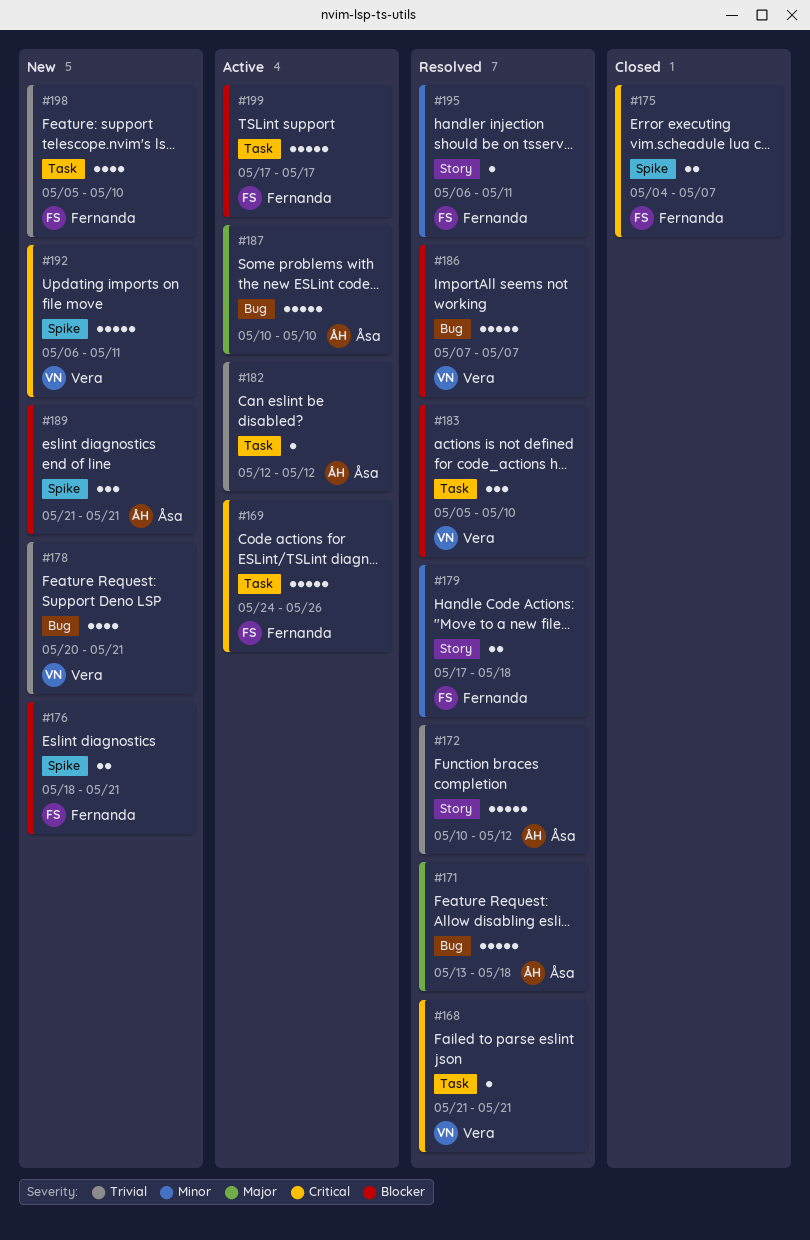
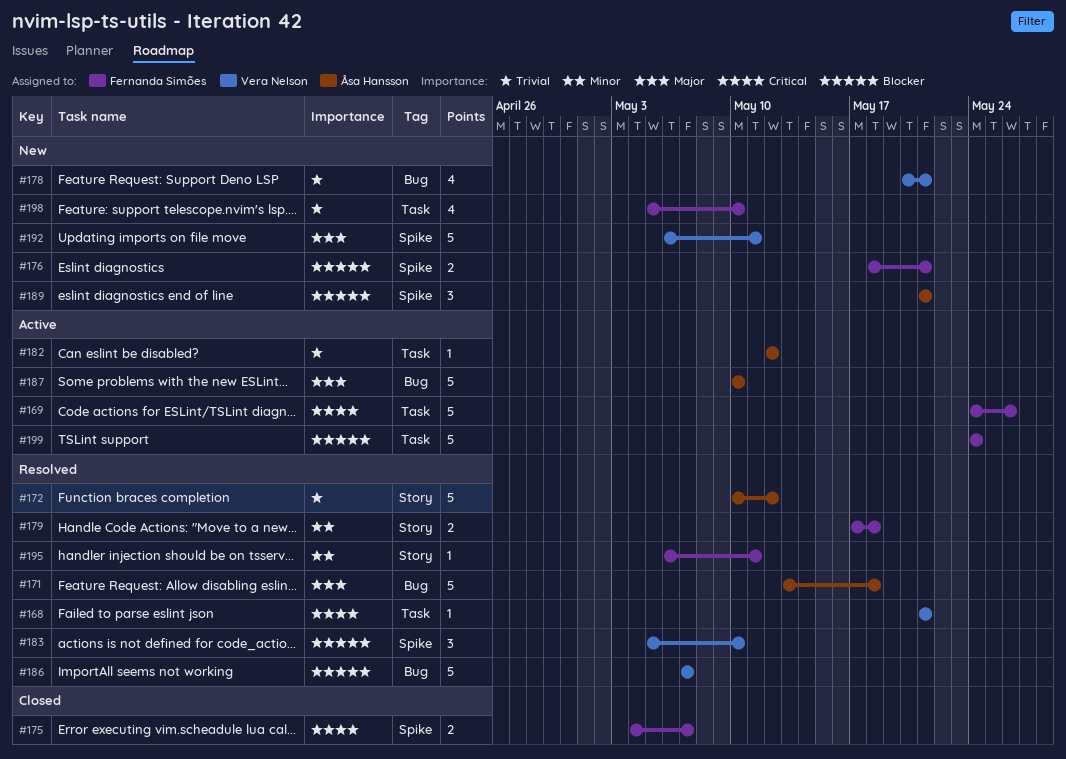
#183, label: Task -> Spike
#192, priority: Critical -> Major
#199, start: May 17 -> May 24
#199, due: May 17 -> May 24

